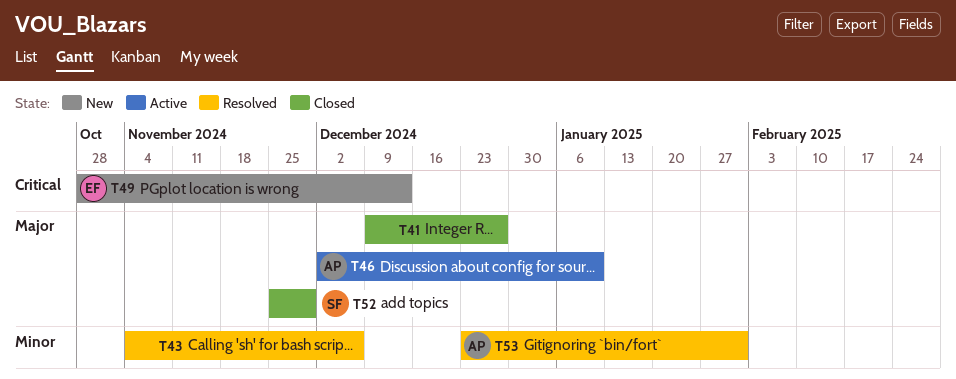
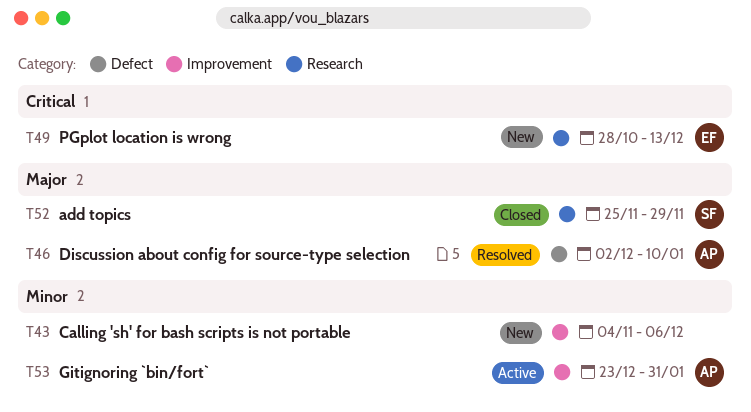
T41: present -> none
T43, status: Resolved -> New
T46, status: Active -> Resolved
T53, status: Resolved -> Active

